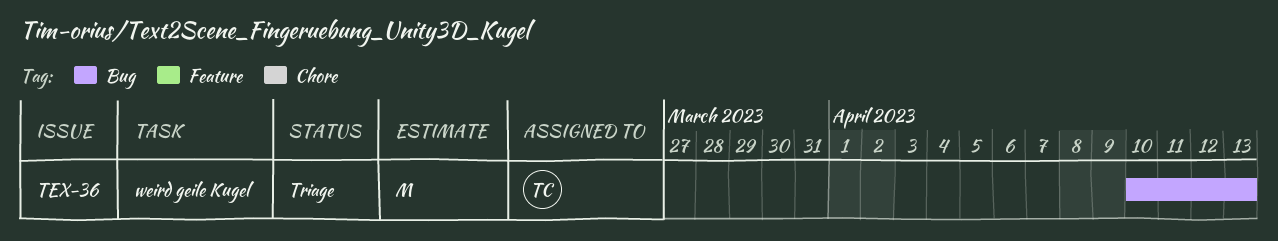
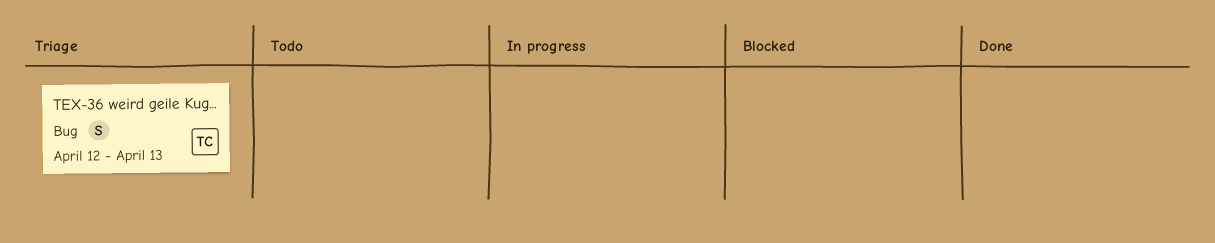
TEX-36, estimate: M -> S
TEX-36, start: Apr 10 -> Apr 12

